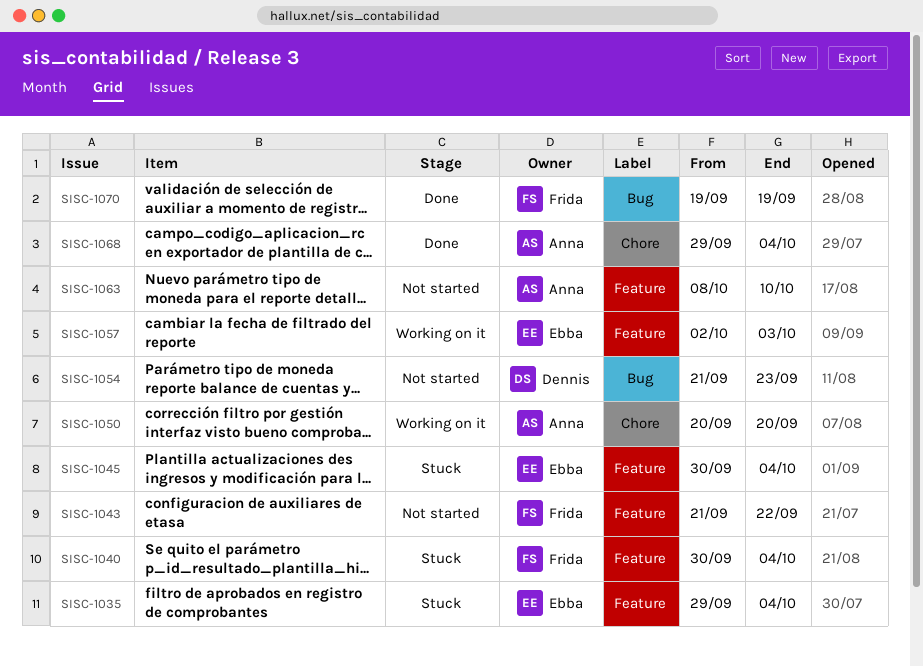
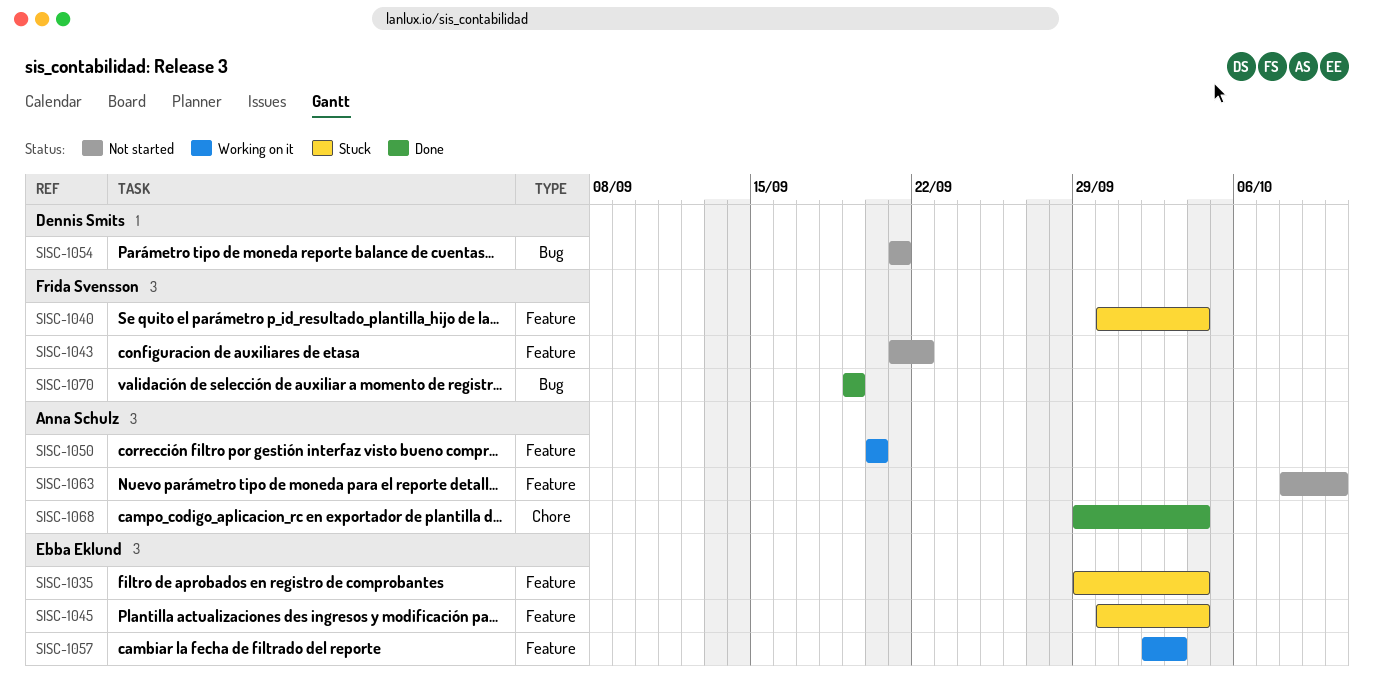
SISC-1050, label: Chore -> Feature
SISC-1054, due: Sep 23 -> Sep 21

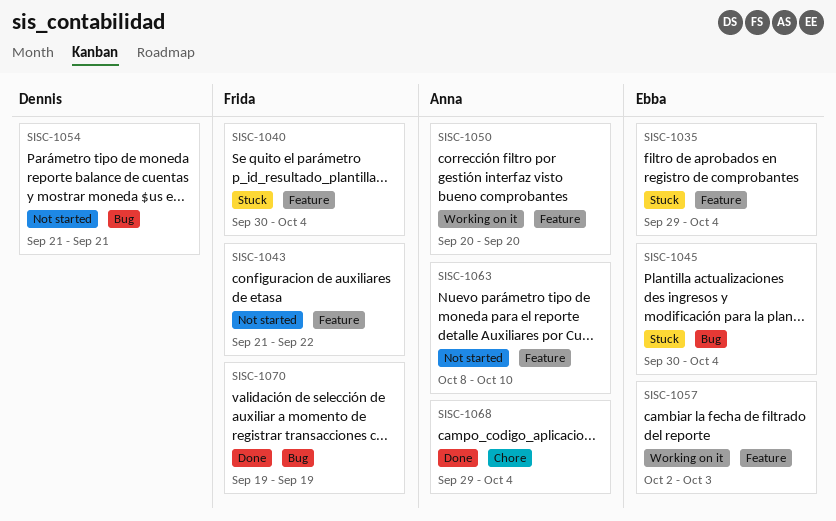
SISC-1045, label: Feature -> Bug

